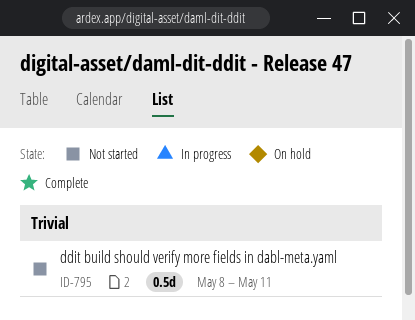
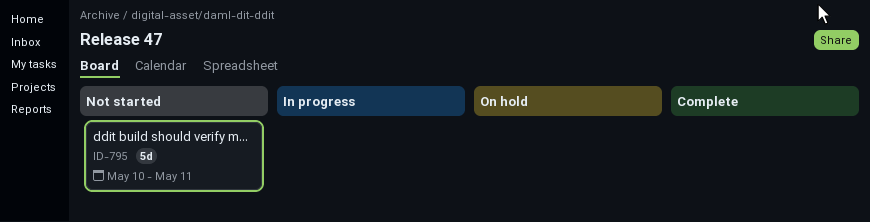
ID-795, estimate: 0.5d -> 5d
ID-795, start: May 8 -> May 10

